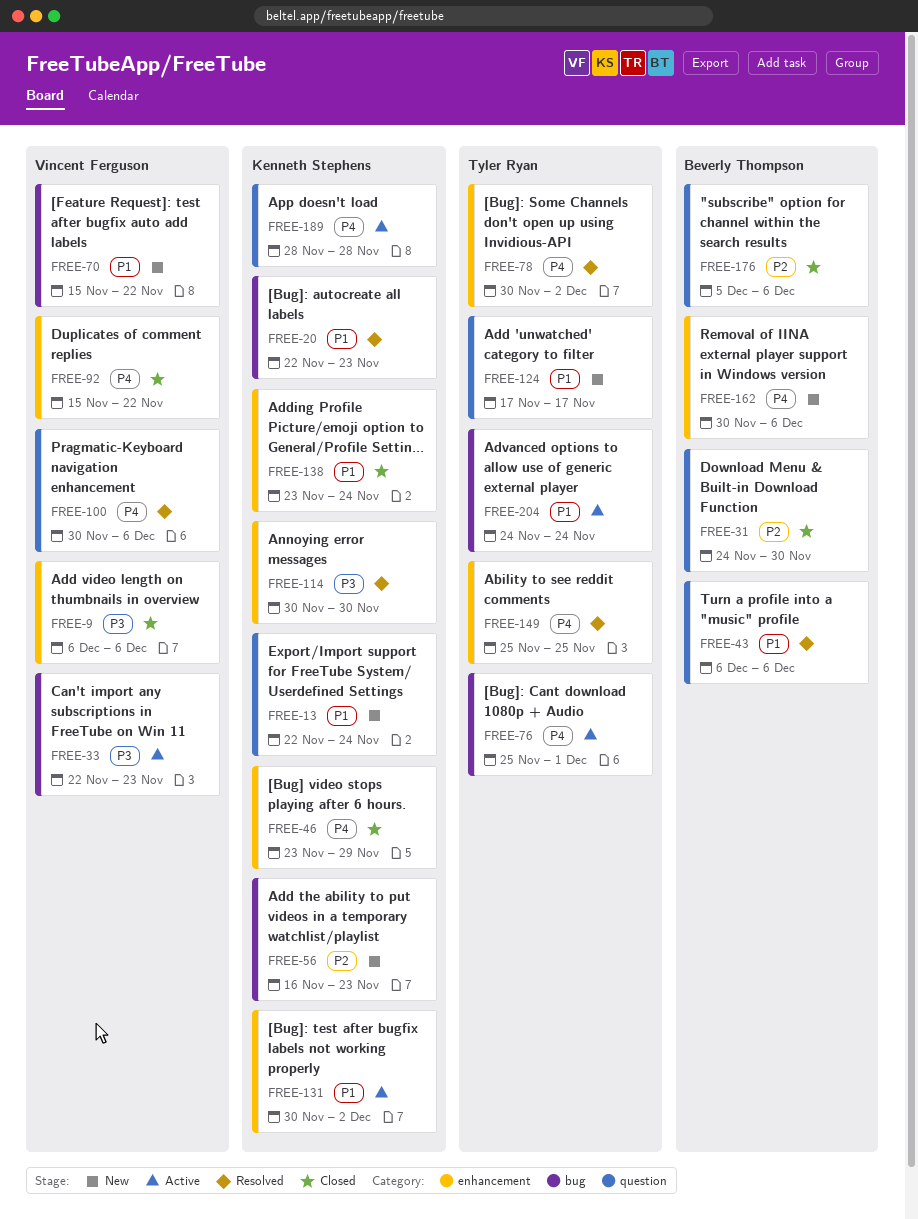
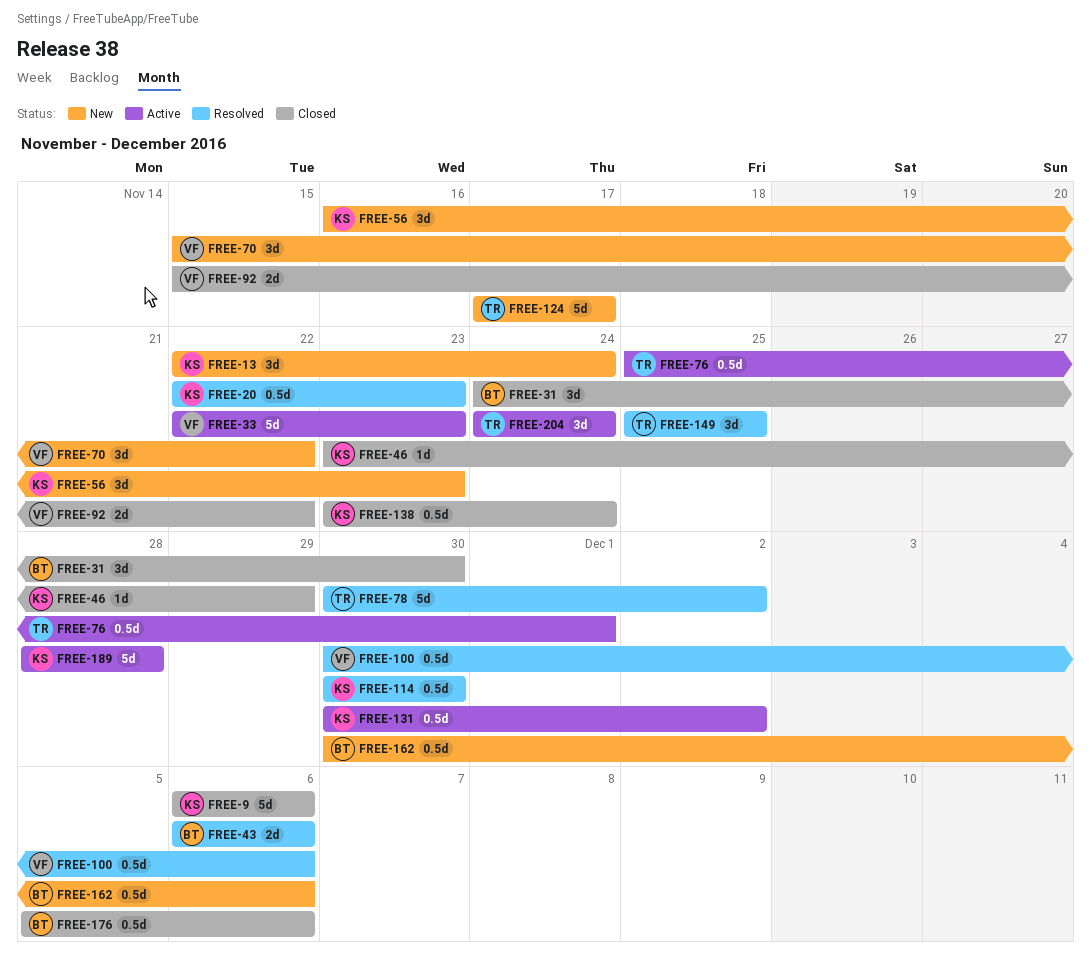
FREE-9, owner: Vincent Ferguson -> Kenneth Stephens

